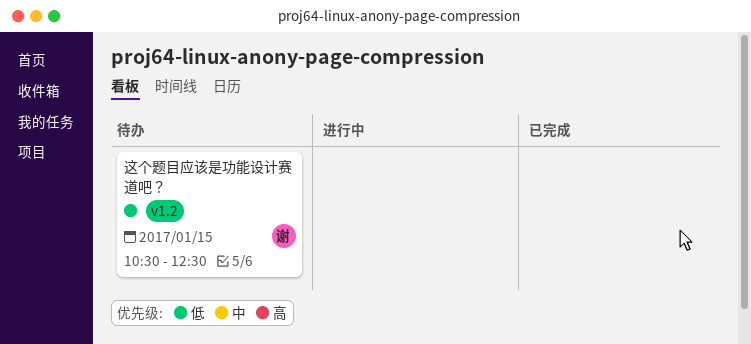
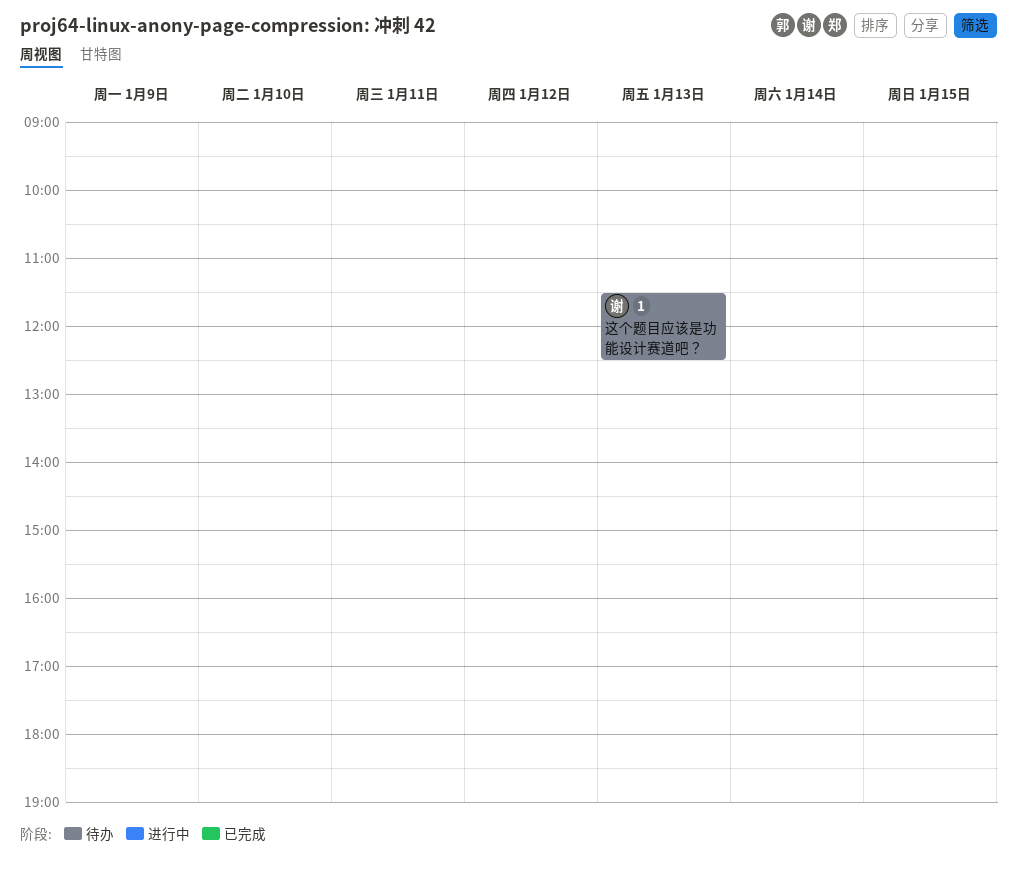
这个题目应该是功能设计赛道吧？, day: Jan 15 -> Jan 13
这个题目应该是功能设计赛道吧？, begins: 10:30 -> 11:30

